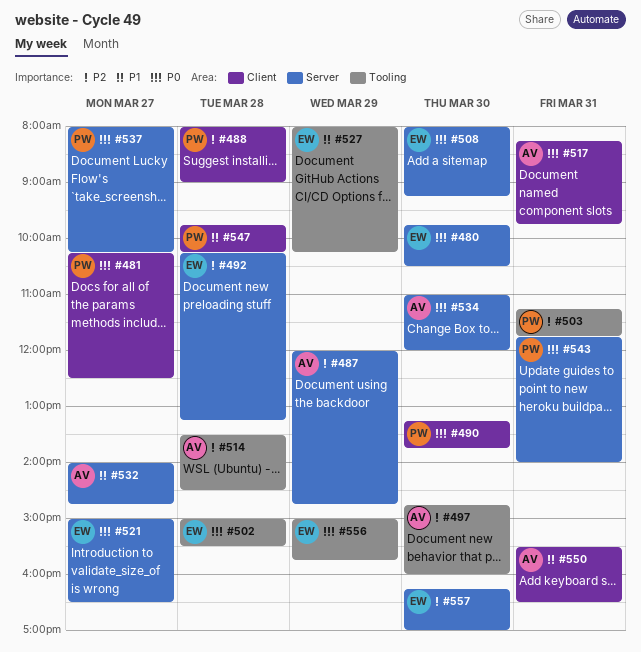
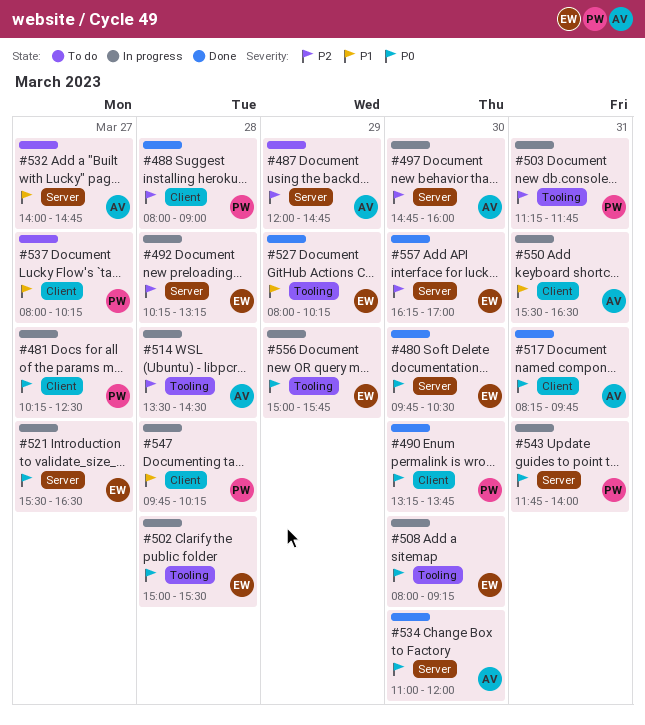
#497, label: Tooling -> Server
#508, label: Server -> Tooling
#521, begins: 15:00 -> 15:30
#537, priority: P0 -> P1
#537, label: Server -> Client

